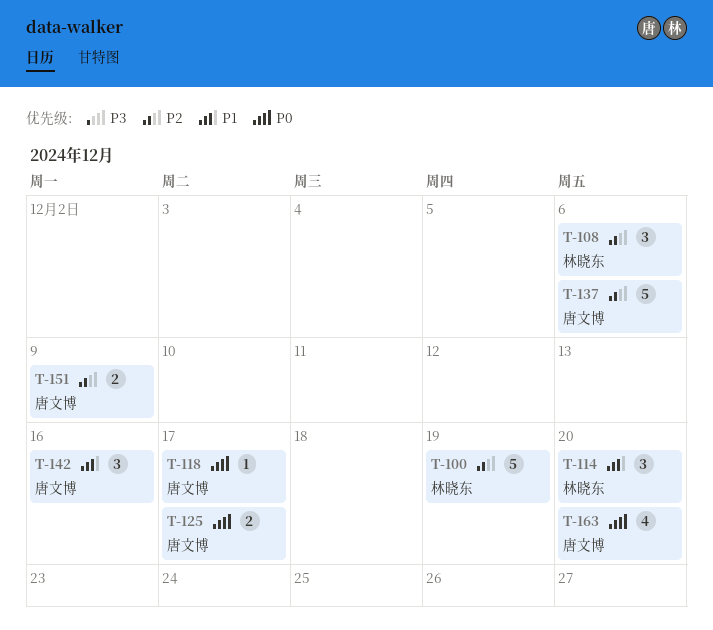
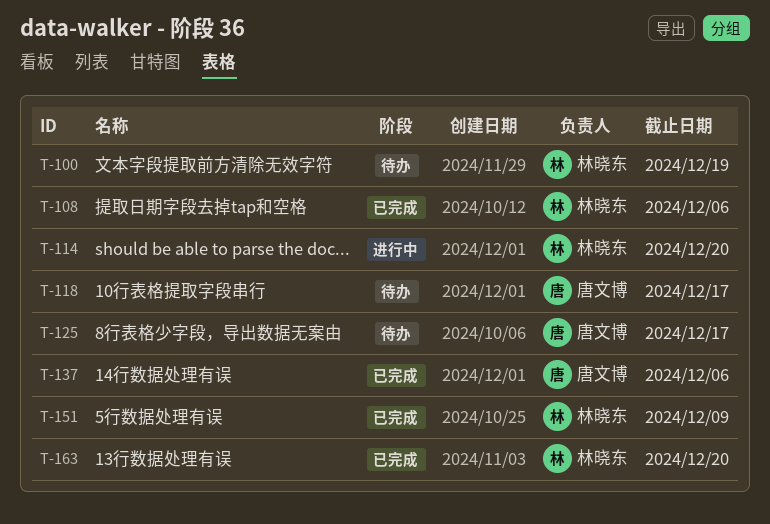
T-142: present -> none
T-151, owner: 唐文博 -> 林晓东
T-163, owner: 唐文博 -> 林晓东

